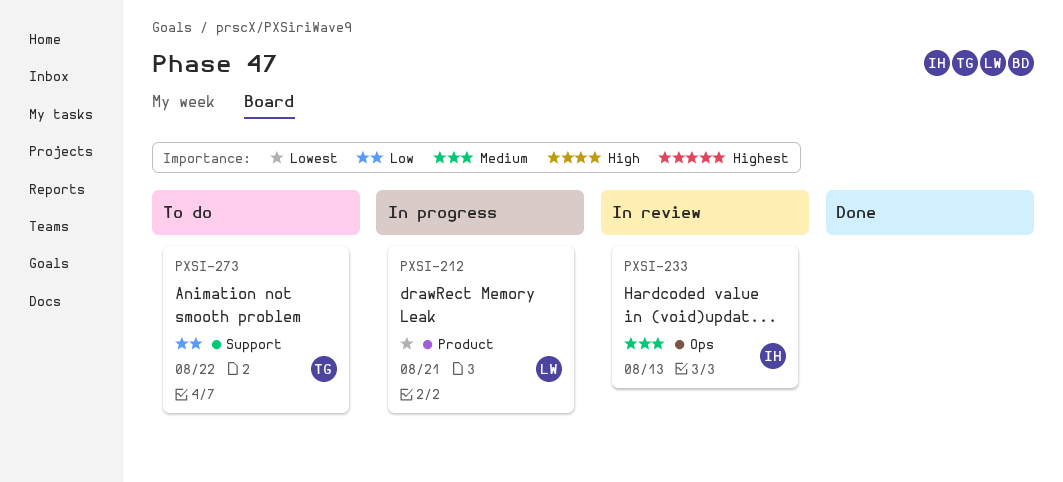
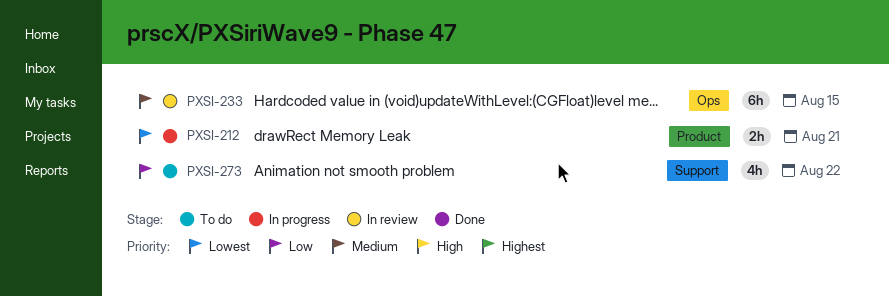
PXSI-233, due: Aug 13 -> Aug 15

